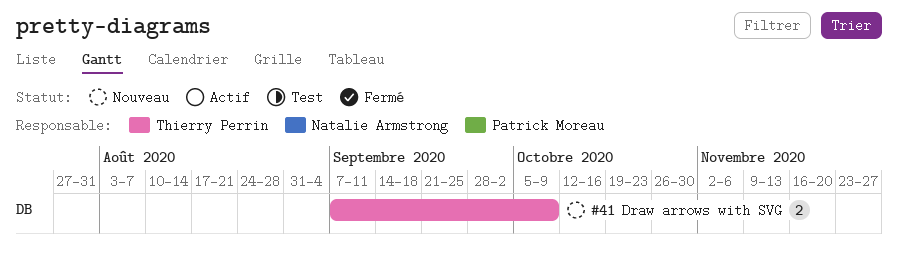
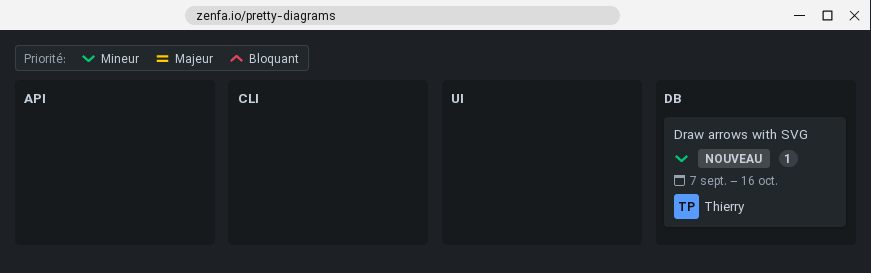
Draw arrows with SVG, estimate: 2 -> 1
Draw arrows with SVG, due: Oct 9 -> Oct 16

